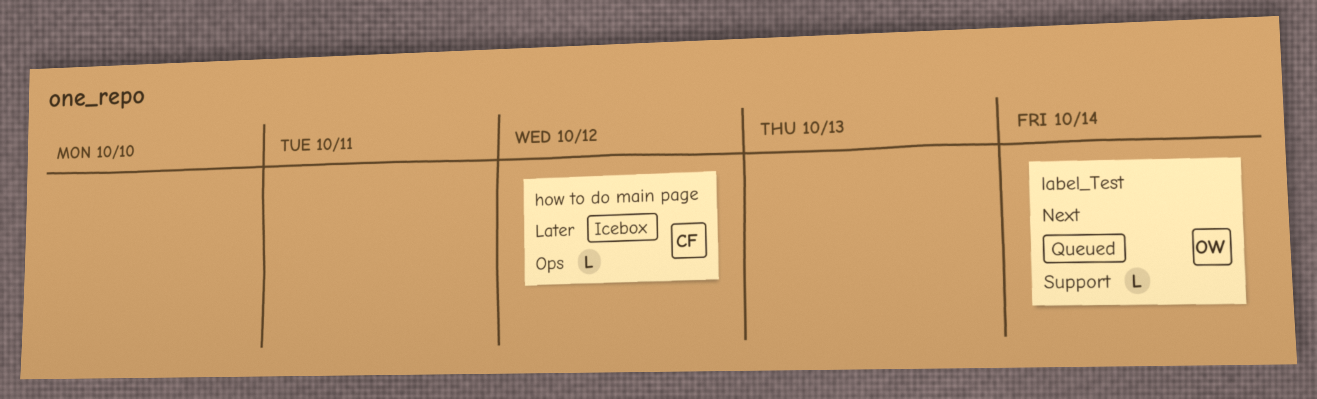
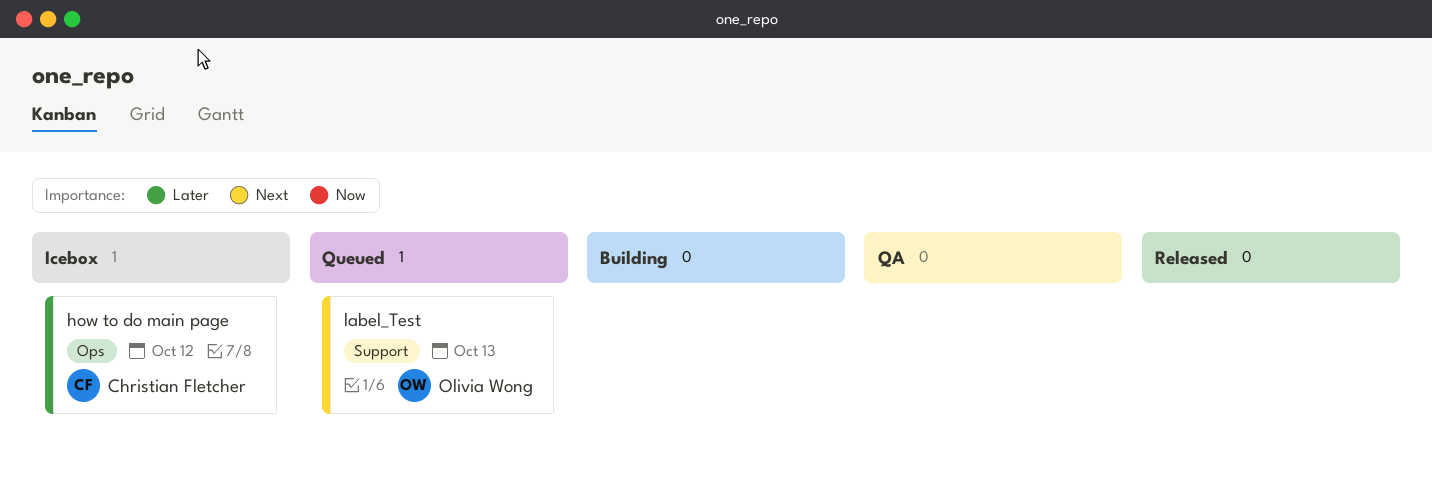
label_Test, due: Oct 14 -> Oct 13

